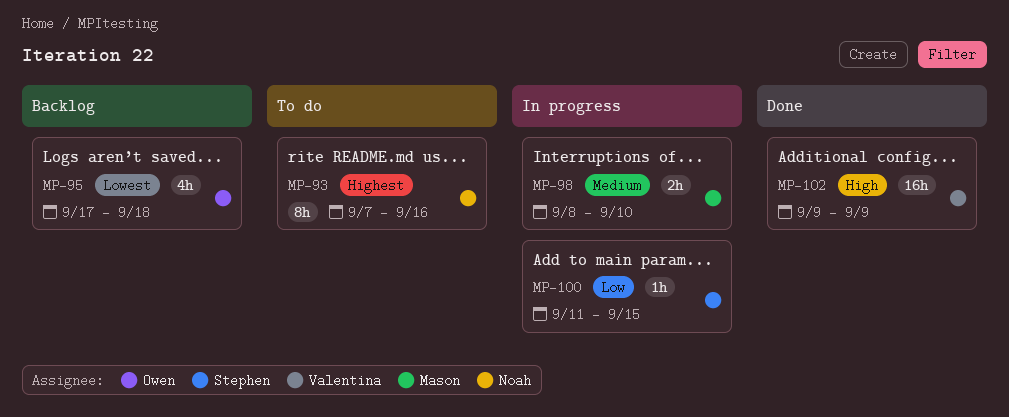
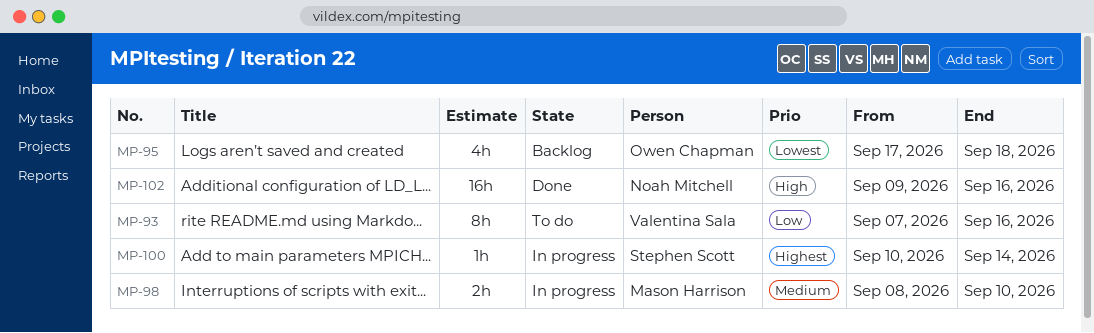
MP-93, owner: Noah Mitchell -> Valentina Sala
MP-93, priority: Highest -> Low
MP-100, priority: Low -> Highest
MP-100, start: Sep 11 -> Sep 10
MP-100, due: Sep 15 -> Sep 14
MP-102, owner: Valentina Sala -> Noah Mitchell
MP-102, due: Sep 9 -> Sep 16

